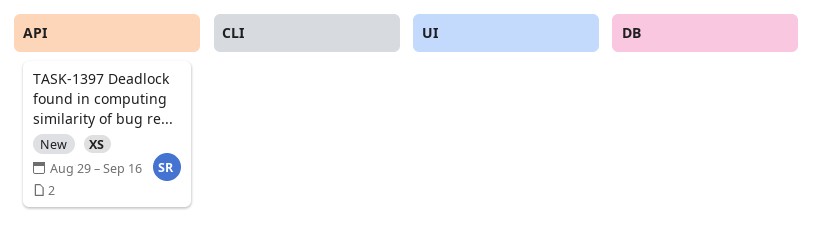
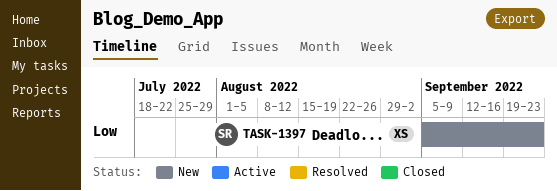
TASK-1397, start: Aug 29 -> Sep 5
TASK-1397, due: Sep 16 -> Sep 23

